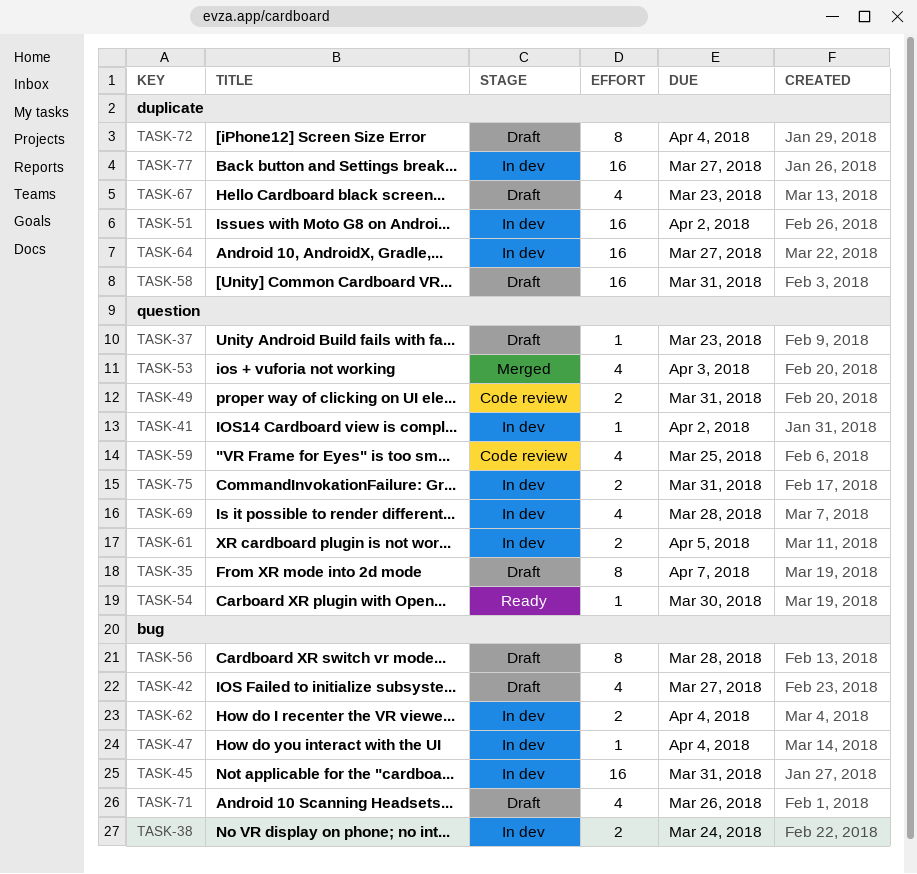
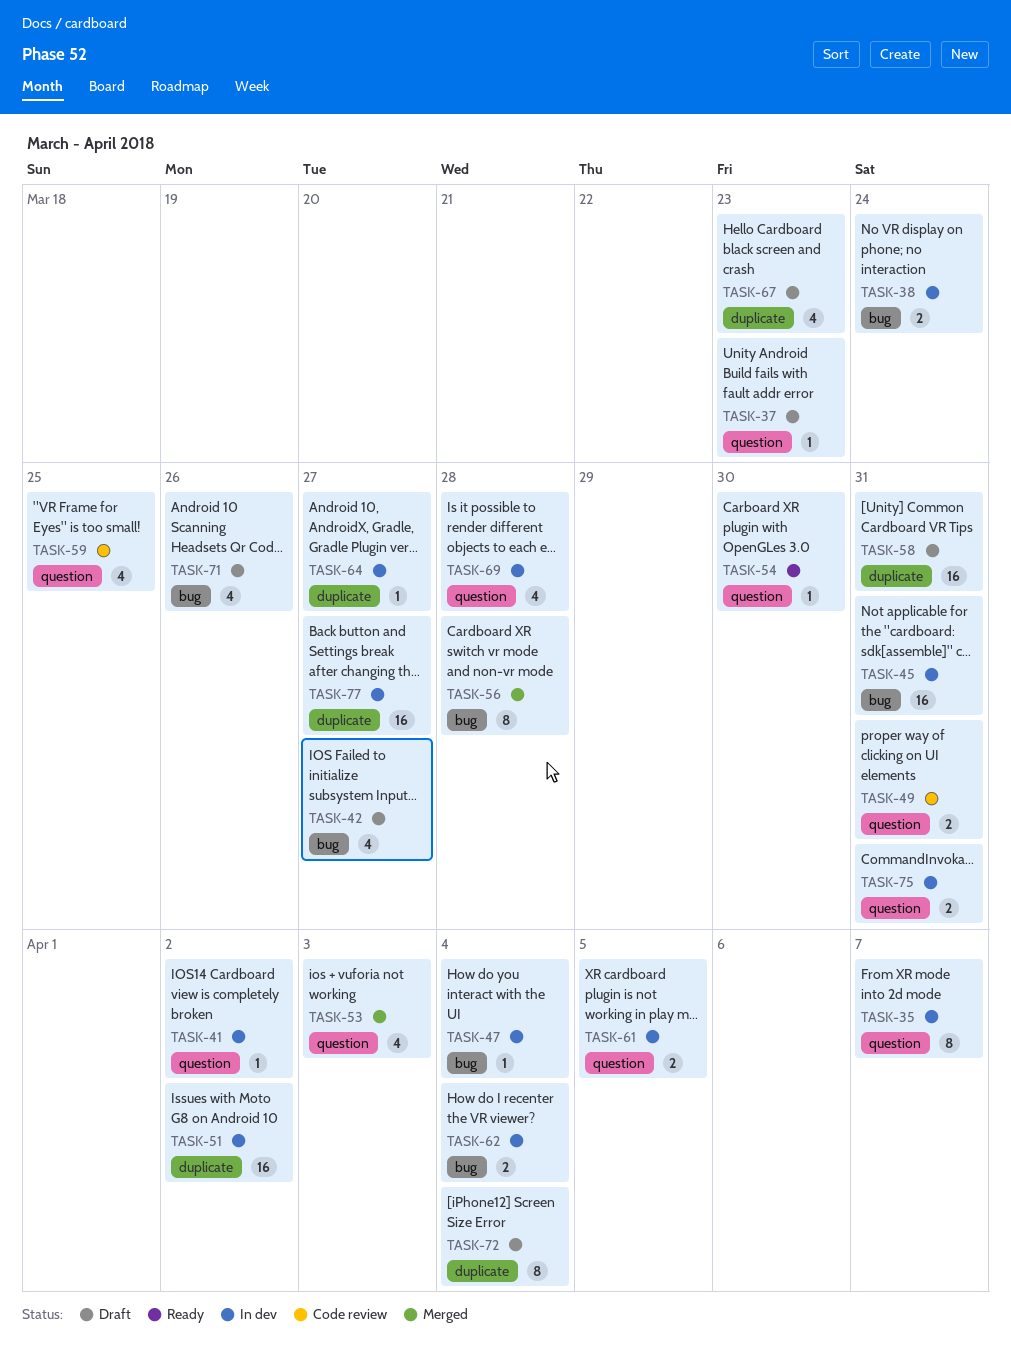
TASK-35, status: Draft -> In dev
TASK-56, status: Draft -> Merged
TASK-64, estimate: 16 -> 1

